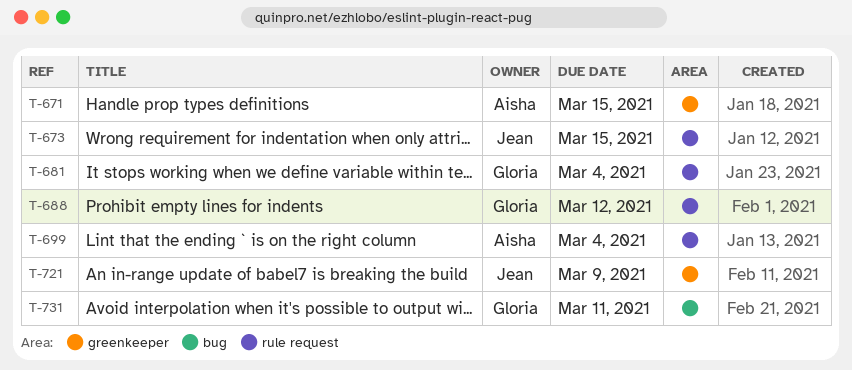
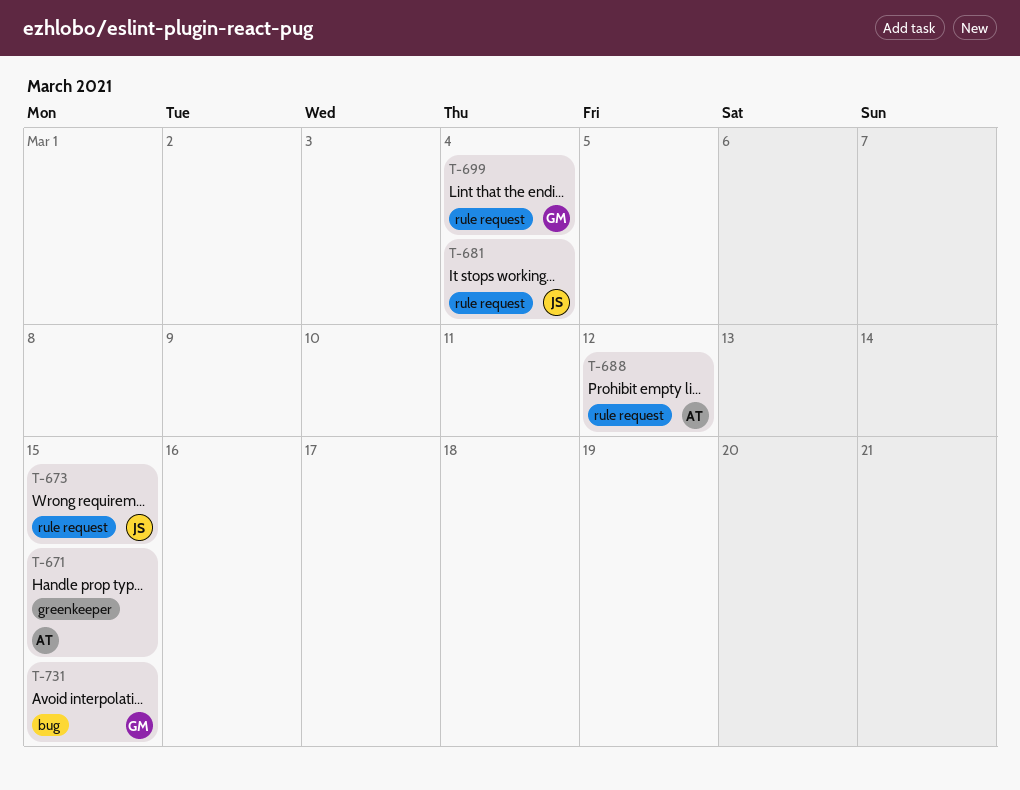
T-681, owner: Gloria -> Jean
T-688, owner: Gloria -> Aisha
T-699, owner: Aisha -> Gloria
T-721: present -> none
T-731, due: Mar 11 -> Mar 15

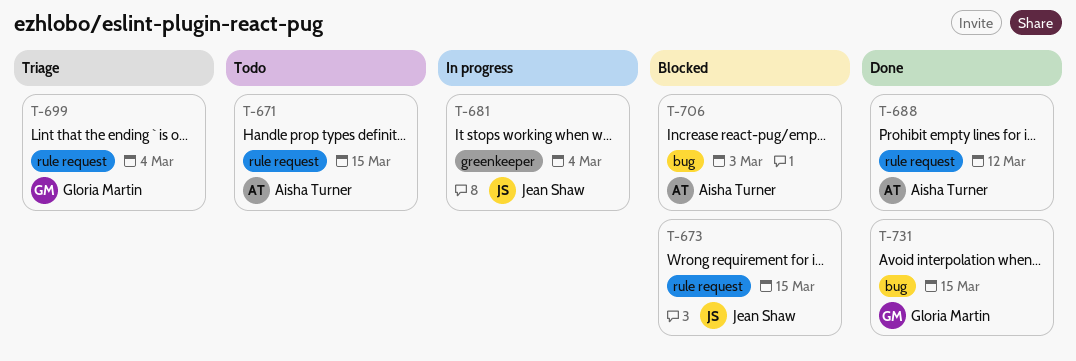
T-671, label: greenkeeper -> rule request
T-681, label: rule request -> greenkeeper
T-706: none -> present

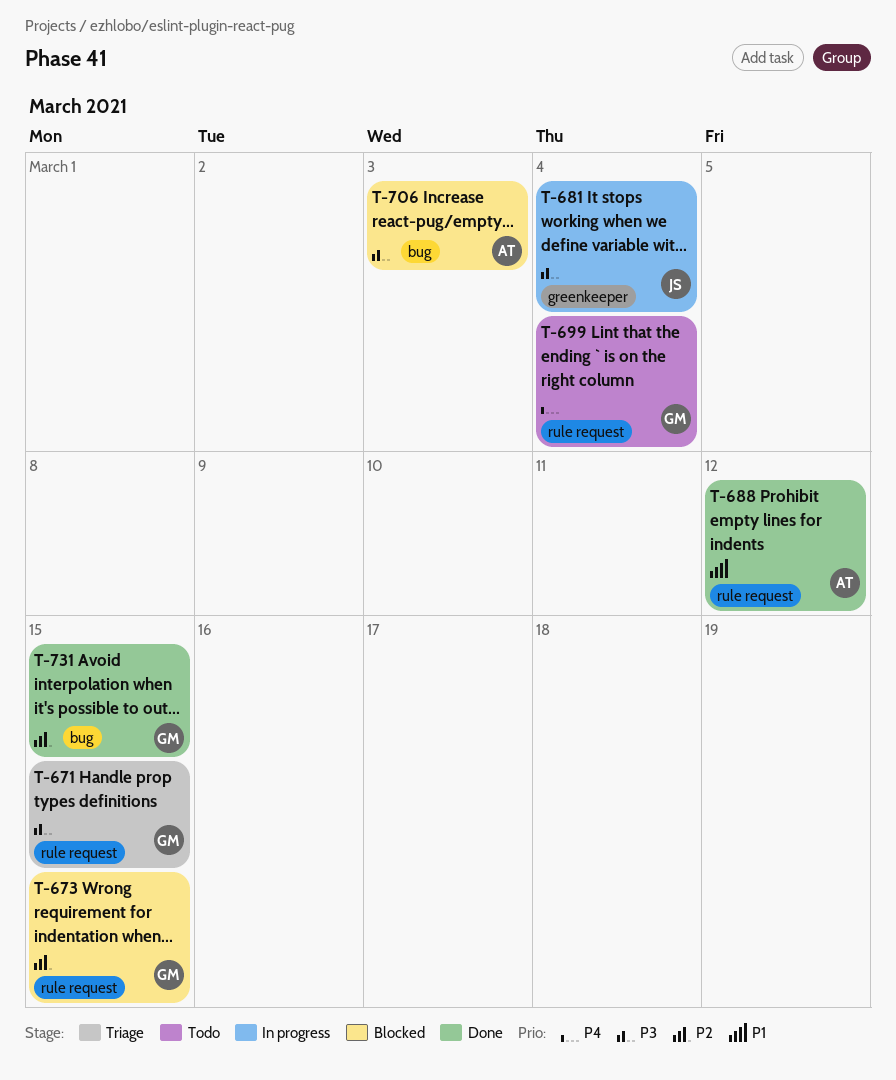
T-671, status: Todo -> Triage
T-671, owner: Aisha Turner -> Gloria Martin
T-673, owner: Jean Shaw -> Gloria Martin
T-699, status: Triage -> Todo

